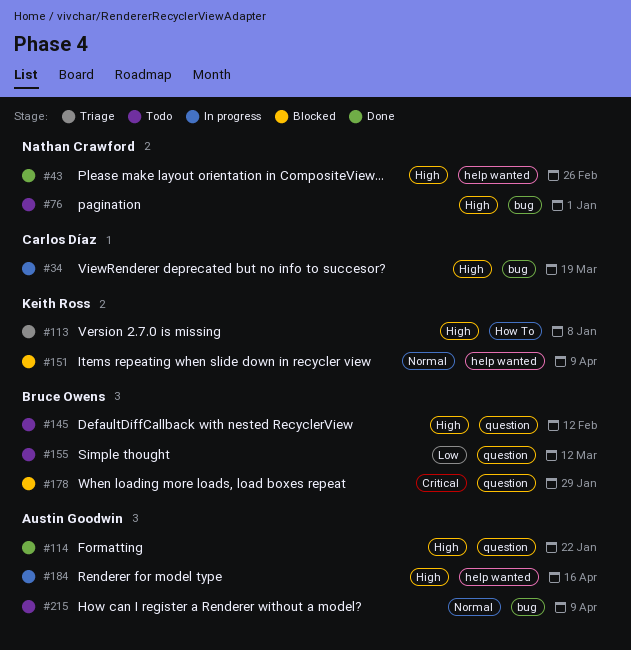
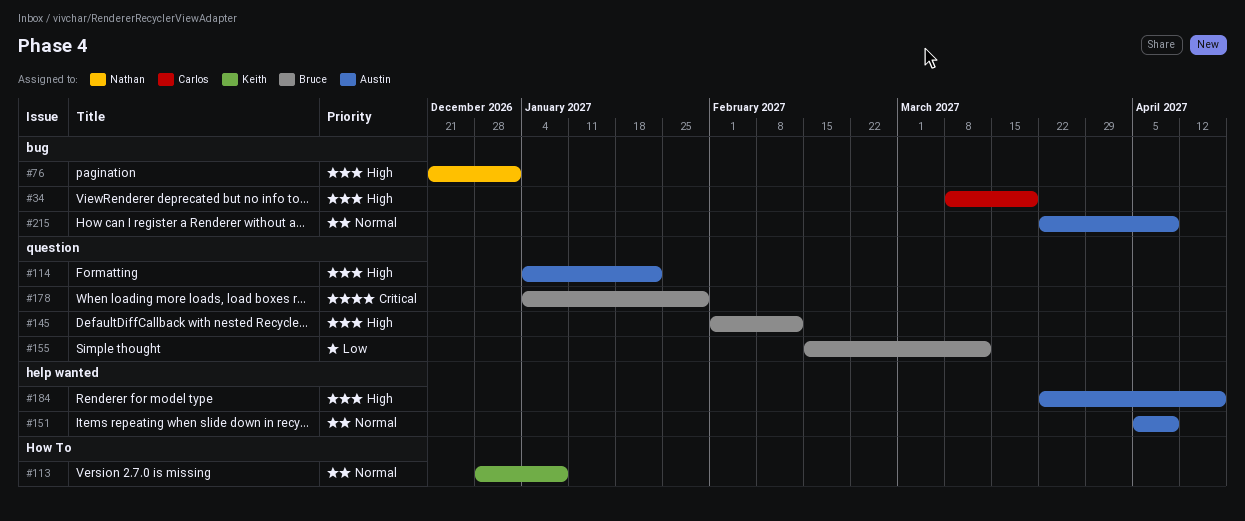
#43: present -> none
#113, priority: High -> Normal
#151, owner: Keith Ross -> Austin Goodwin

